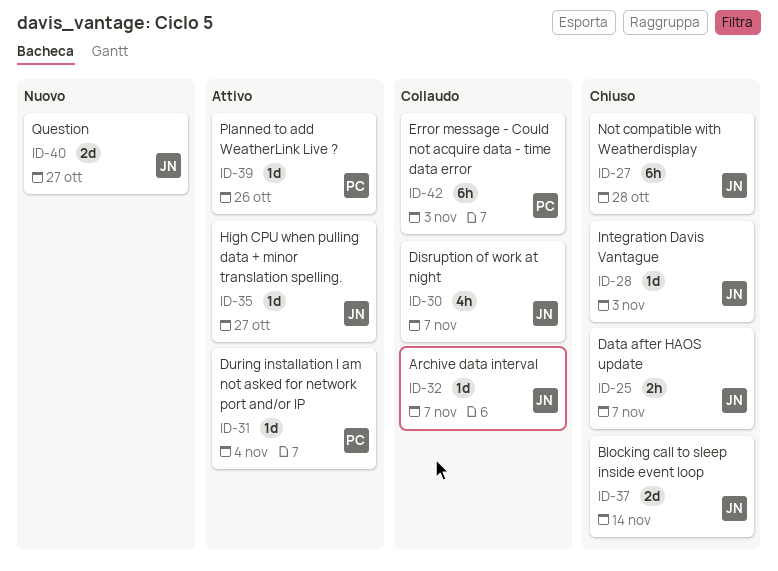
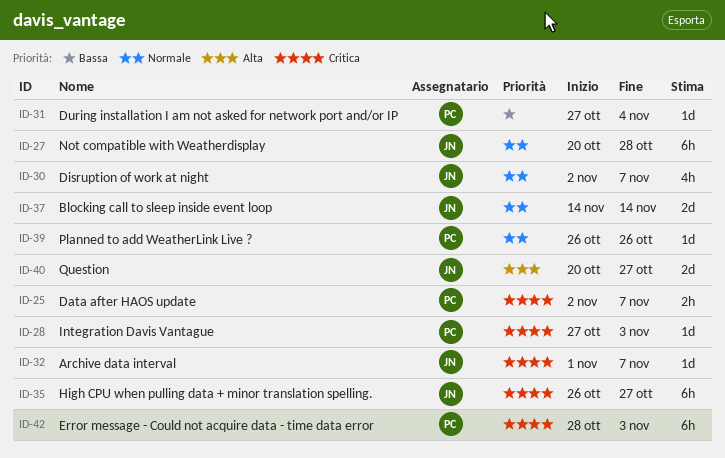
ID-25, owner: JN -> PC
ID-28, owner: JN -> PC
ID-35, estimate: 1d -> 6h

